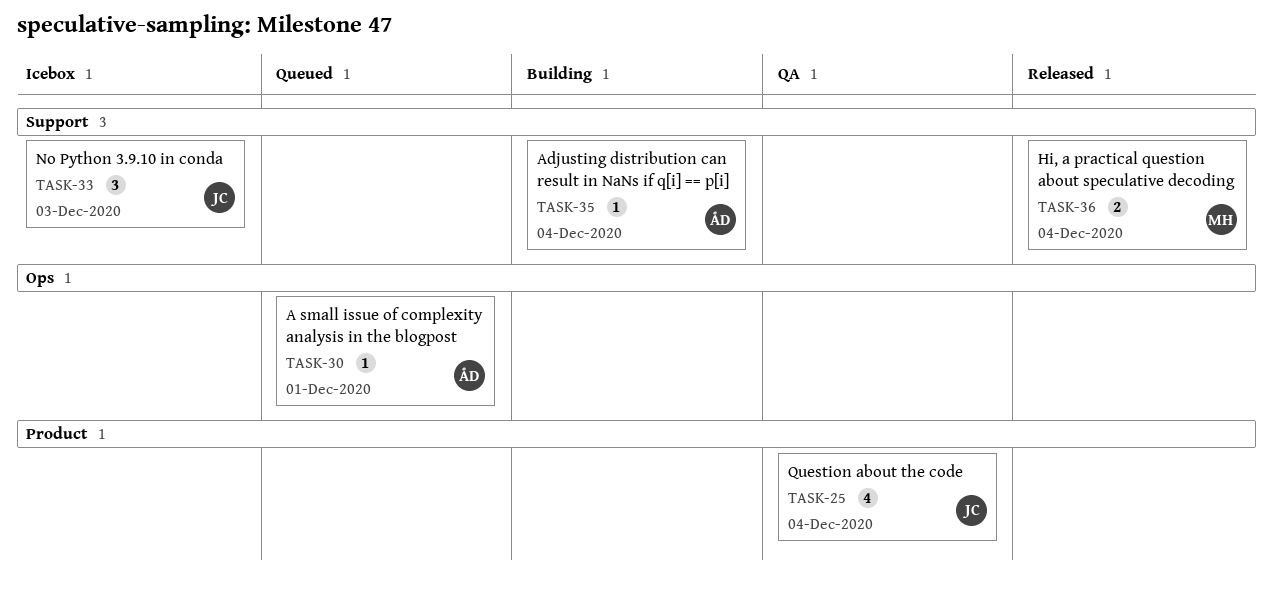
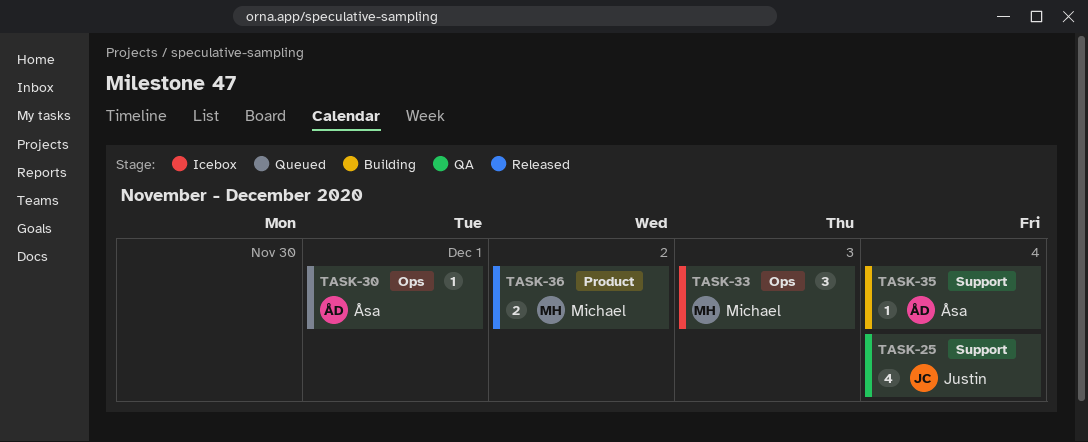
TASK-25, label: Product -> Support
TASK-33, owner: Justin -> Michael
TASK-33, label: Support -> Ops
TASK-36, label: Support -> Product
TASK-36, due: Dec 4 -> Dec 2

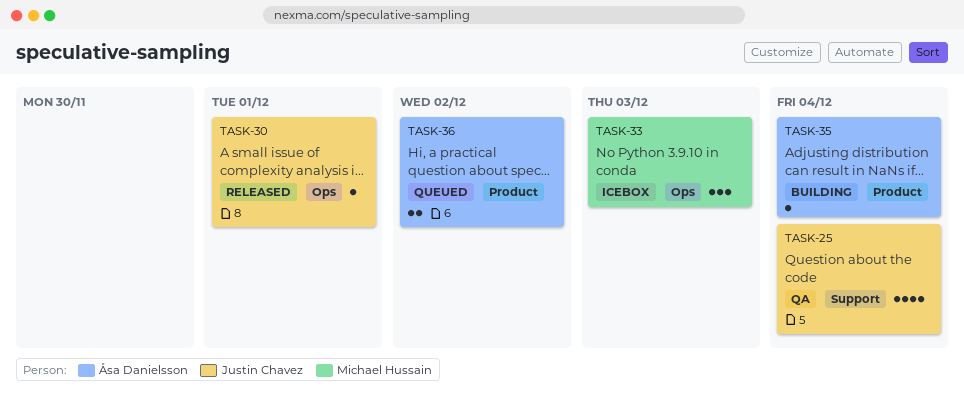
TASK-30, status: Queued -> Released
TASK-30, owner: Åsa Danielsson -> Justin Chavez
TASK-35, label: Support -> Product
TASK-36, status: Released -> Queued
TASK-36, owner: Michael Hussain -> Åsa Danielsson

